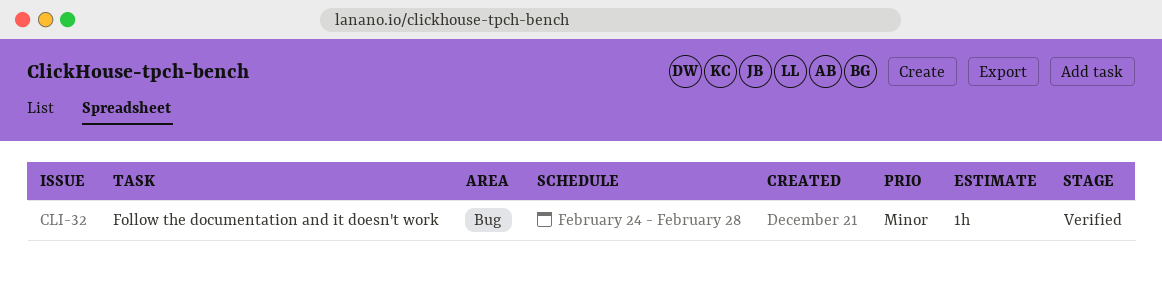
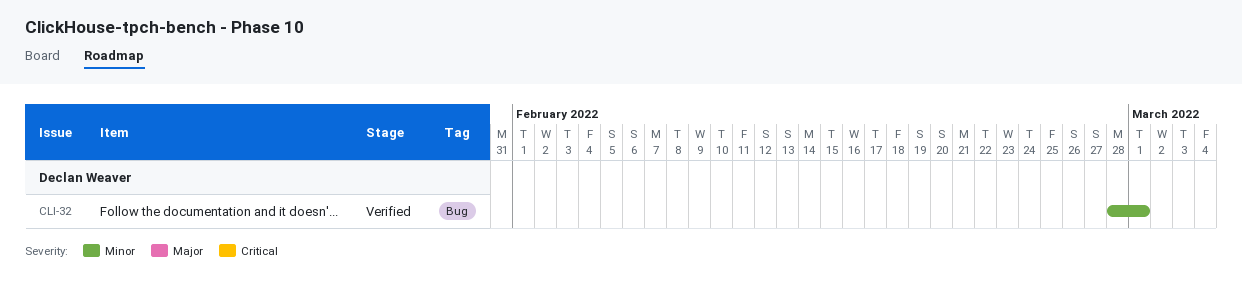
CLI-32, start: Feb 24 -> Feb 28
CLI-32, due: Feb 28 -> Mar 1

